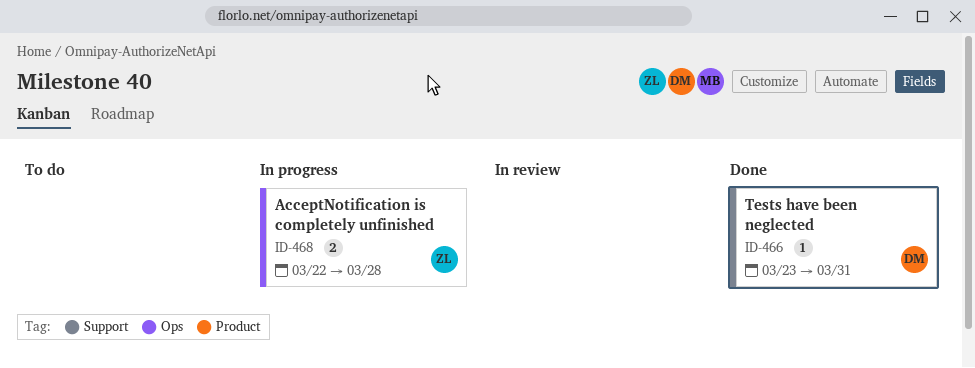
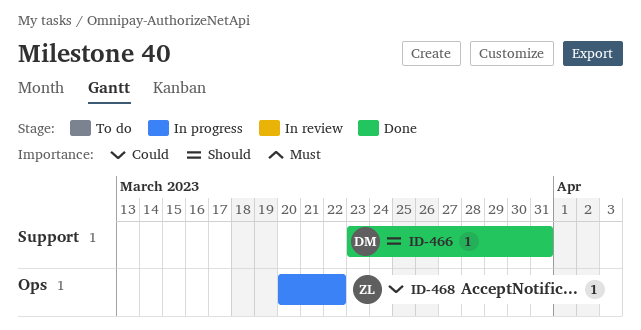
ID-468, estimate: 2 -> 1
ID-468, start: Mar 22 -> Mar 20
ID-468, due: Mar 28 -> Mar 22

